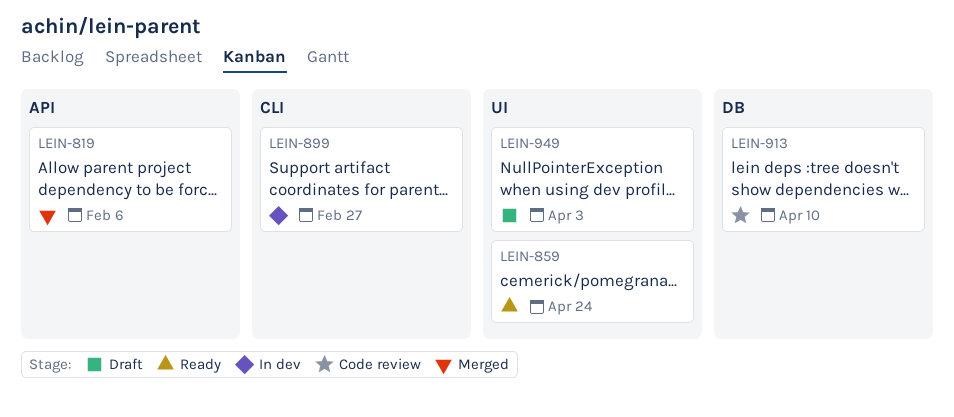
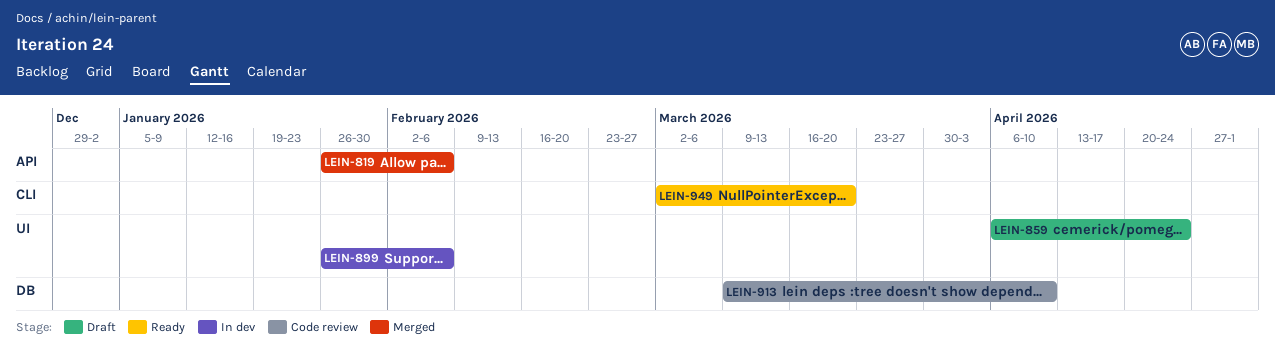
LEIN-859, status: Ready -> Draft
LEIN-899, label: CLI -> UI
LEIN-899, due: Feb 27 -> Feb 6
LEIN-949, status: Draft -> Ready
LEIN-949, label: UI -> CLI
LEIN-949, due: Apr 3 -> Mar 20

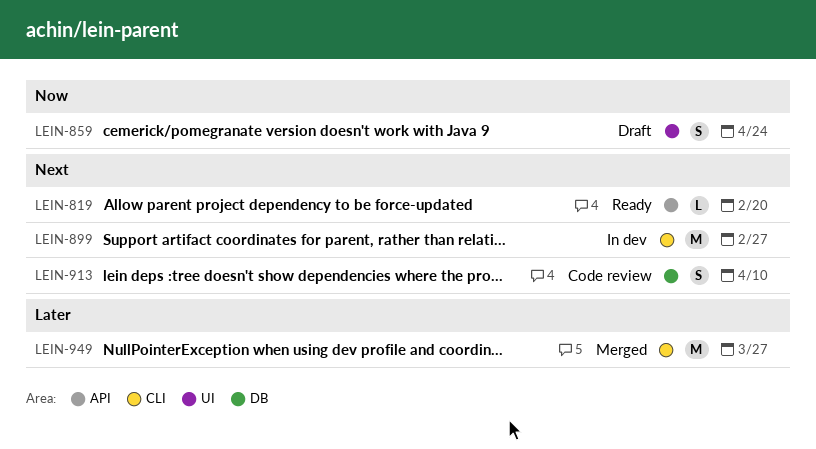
LEIN-819, status: Merged -> Ready
LEIN-819, due: Feb 6 -> Feb 20
LEIN-899, label: UI -> CLI
LEIN-899, due: Feb 6 -> Feb 27
LEIN-949, status: Ready -> Merged
LEIN-949, due: Mar 20 -> Mar 27

